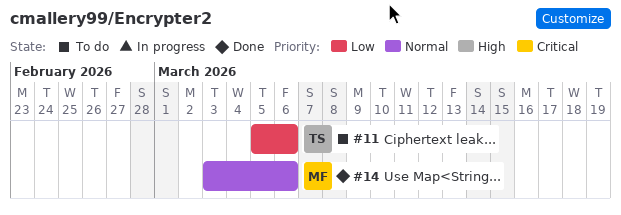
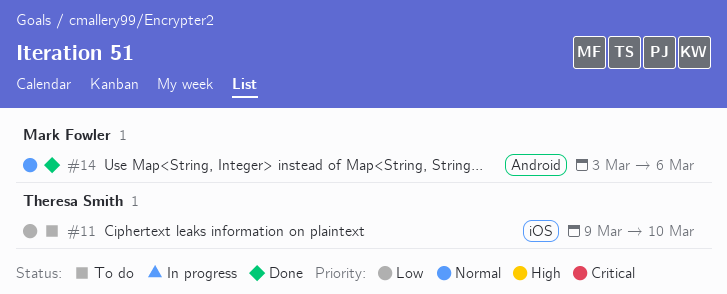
#11, start: Mar 5 -> Mar 9
#11, due: Mar 6 -> Mar 10

